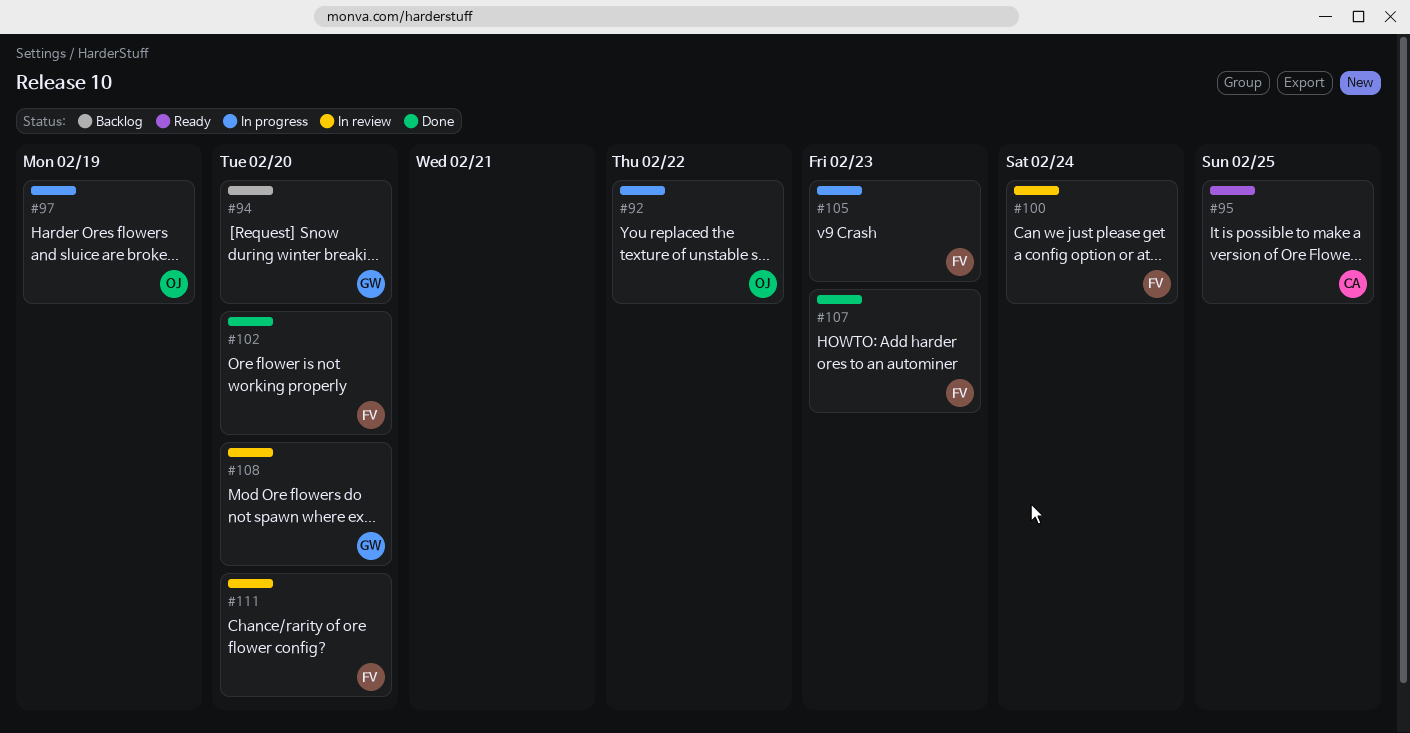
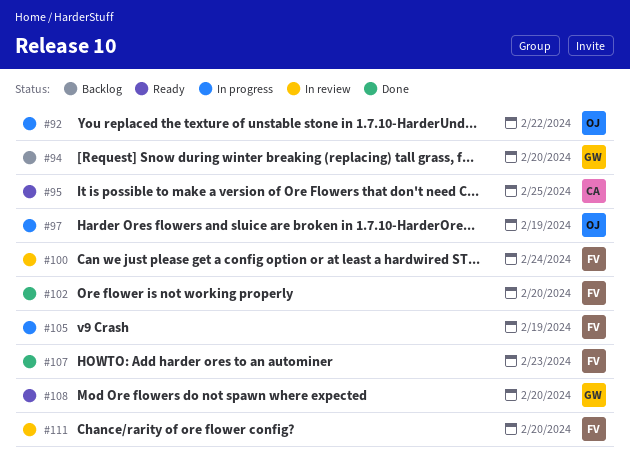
#105, due: Feb 23 -> Feb 19
#108, status: In review -> Ready

